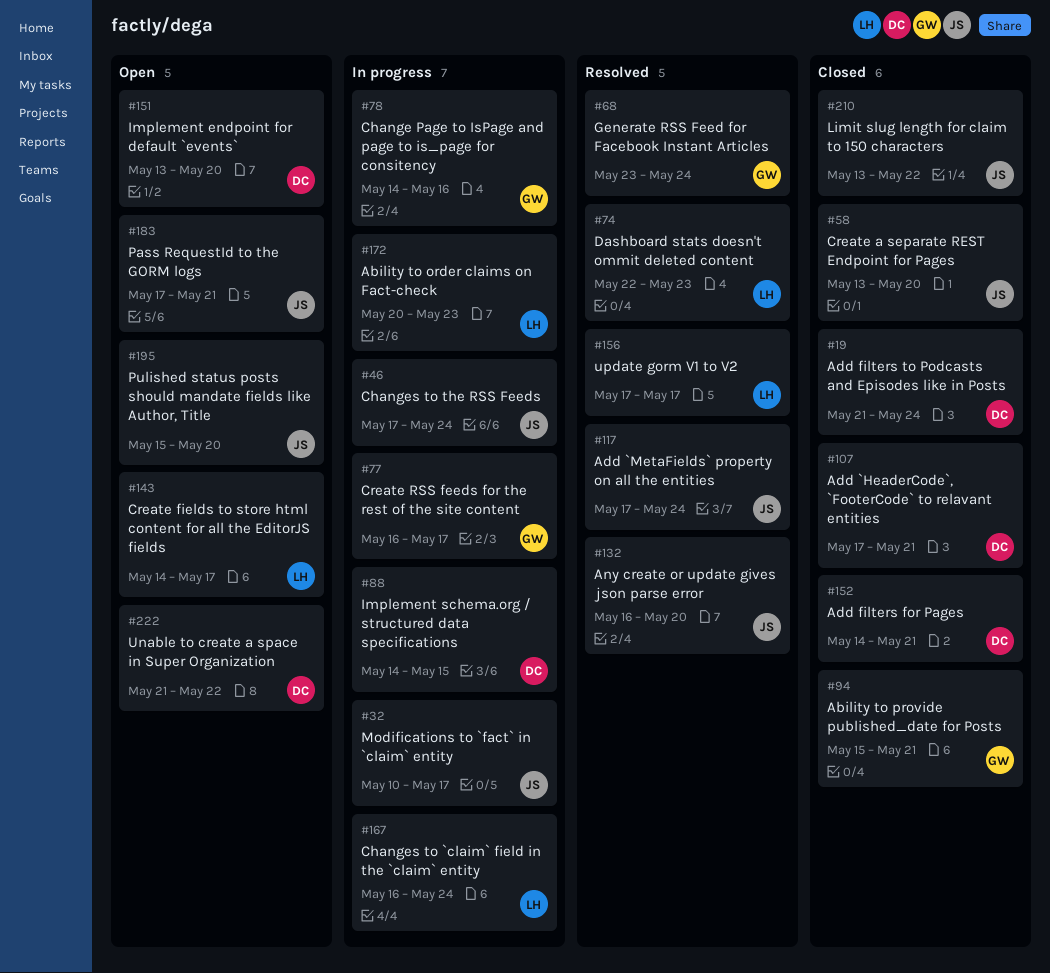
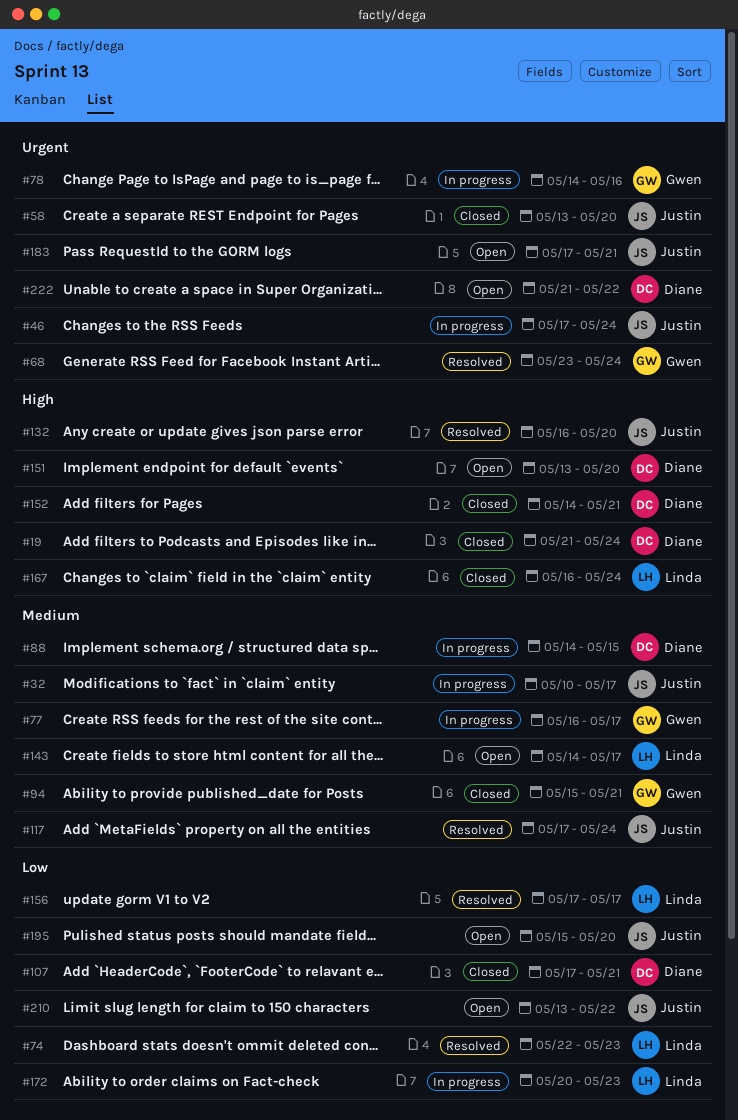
#167, status: In progress -> Closed
#210, status: Closed -> Open

